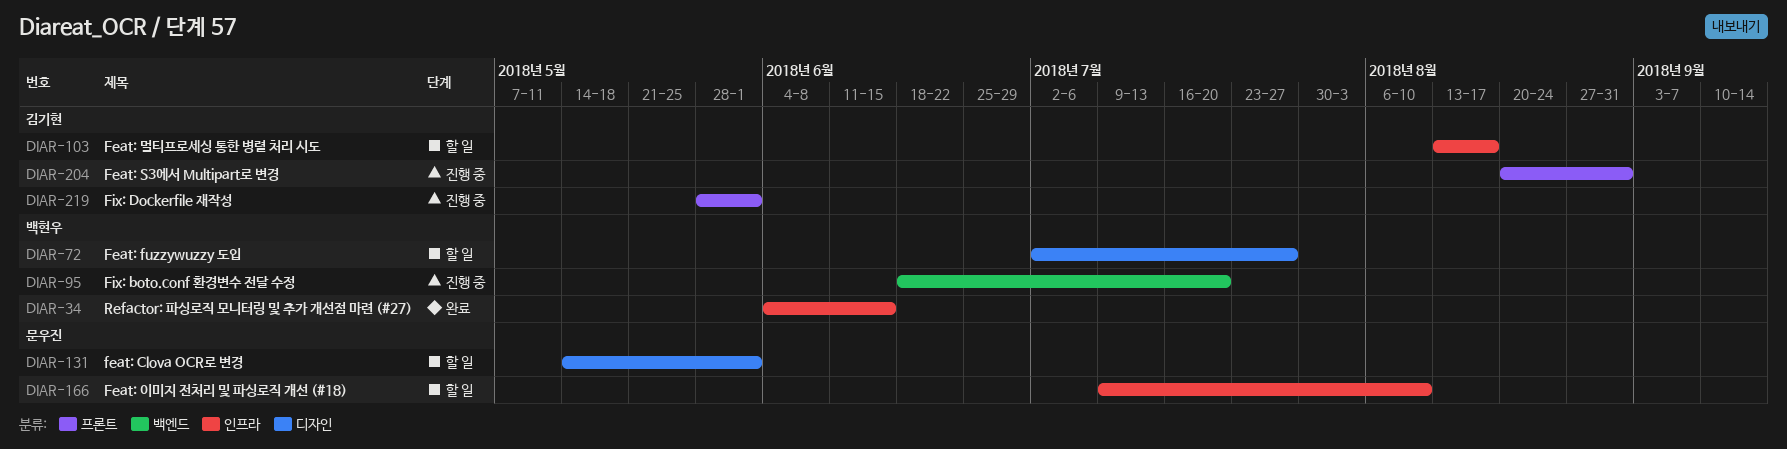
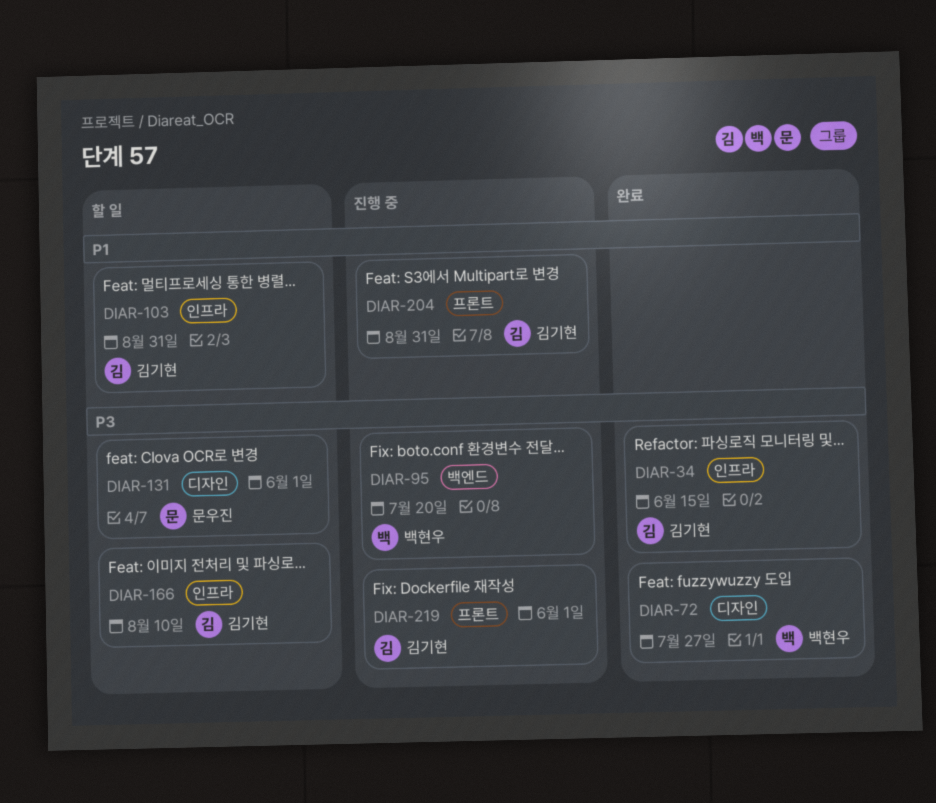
DIAR-34, owner: 백현우 -> 김기현
DIAR-72, status: 할 일 -> 완료
DIAR-103, due: Aug 17 -> Aug 31
DIAR-166, owner: 문우진 -> 김기현

